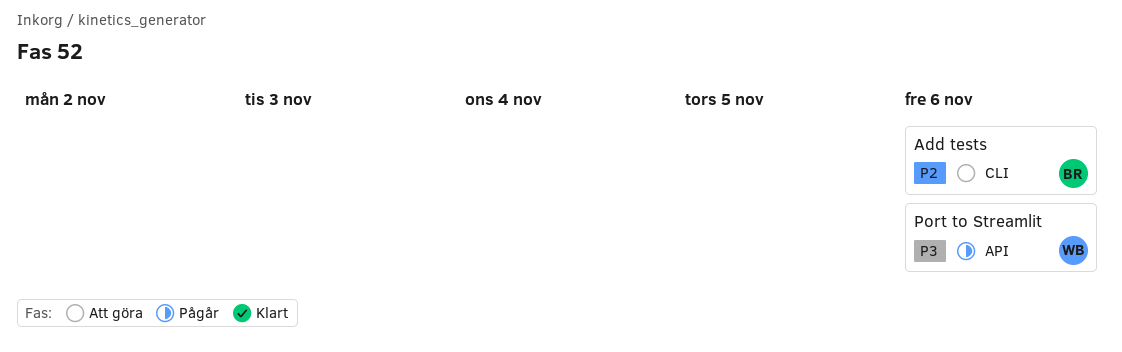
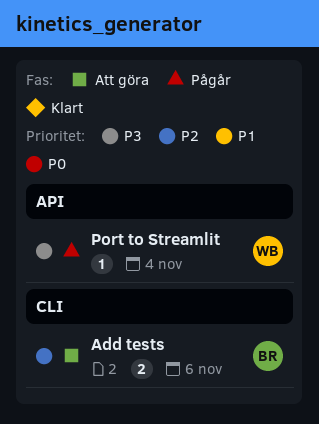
Port to Streamlit, due: Nov 6 -> Nov 4

